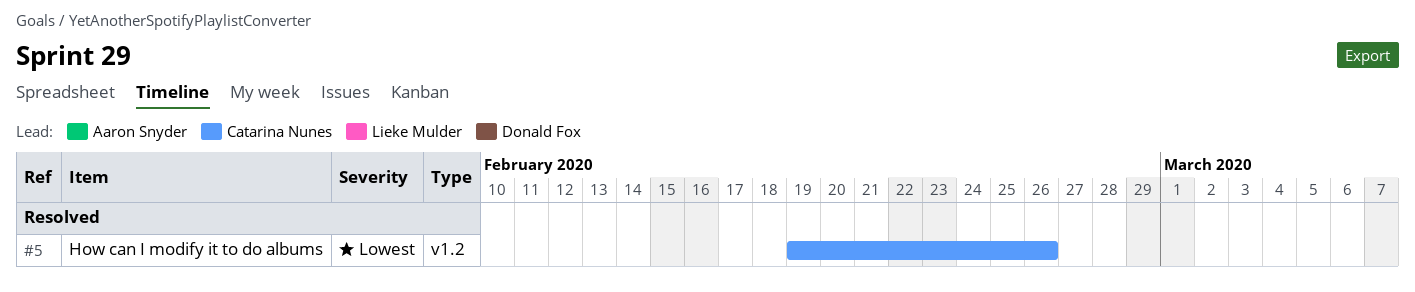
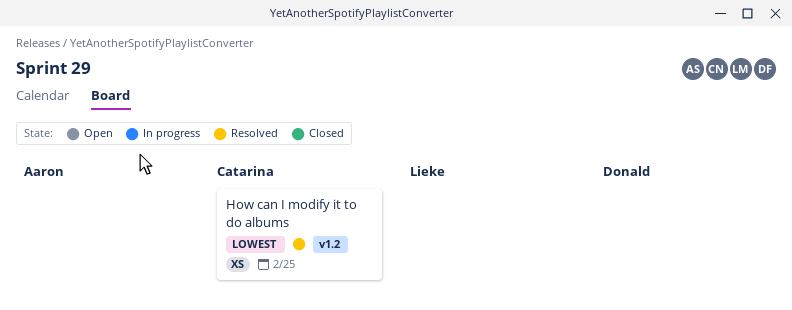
How can I modify it to do albums, due: Feb 26 -> Feb 25

